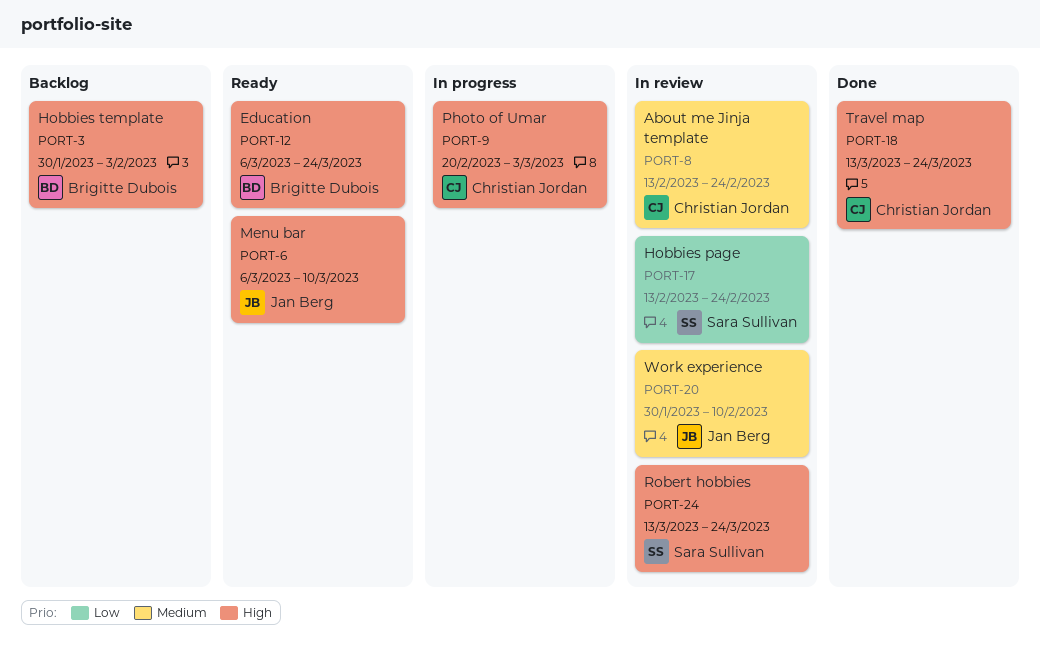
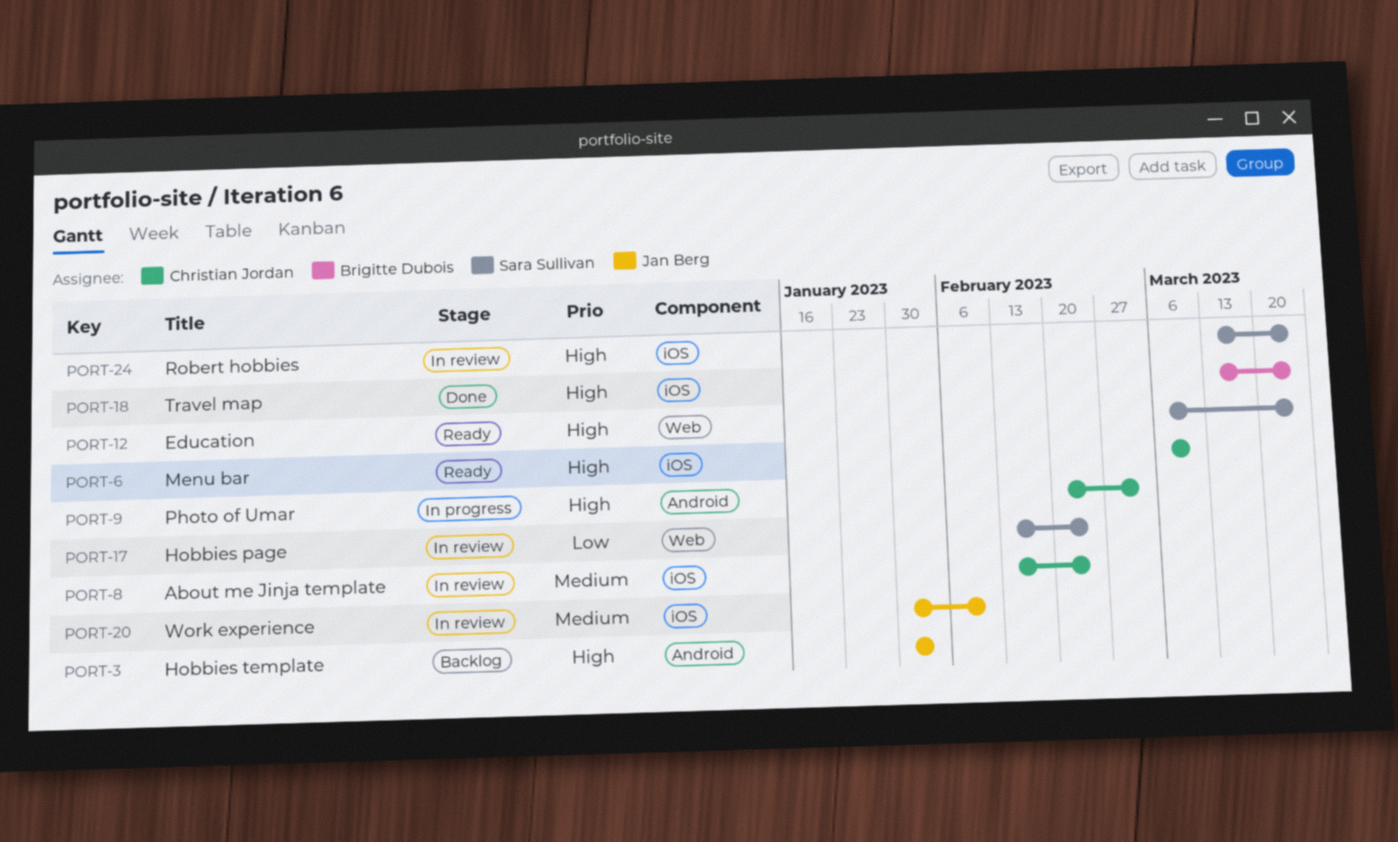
PORT-3, owner: Brigitte Dubois -> Jan Berg
PORT-6, owner: Jan Berg -> Christian Jordan
PORT-12, owner: Brigitte Dubois -> Sara Sullivan
PORT-18, owner: Christian Jordan -> Brigitte Dubois

